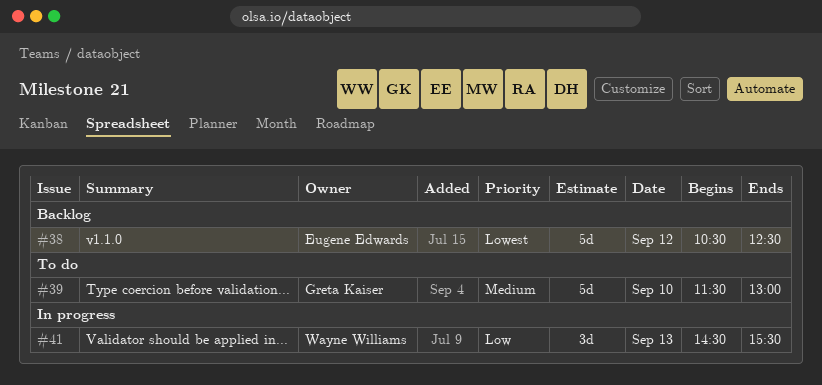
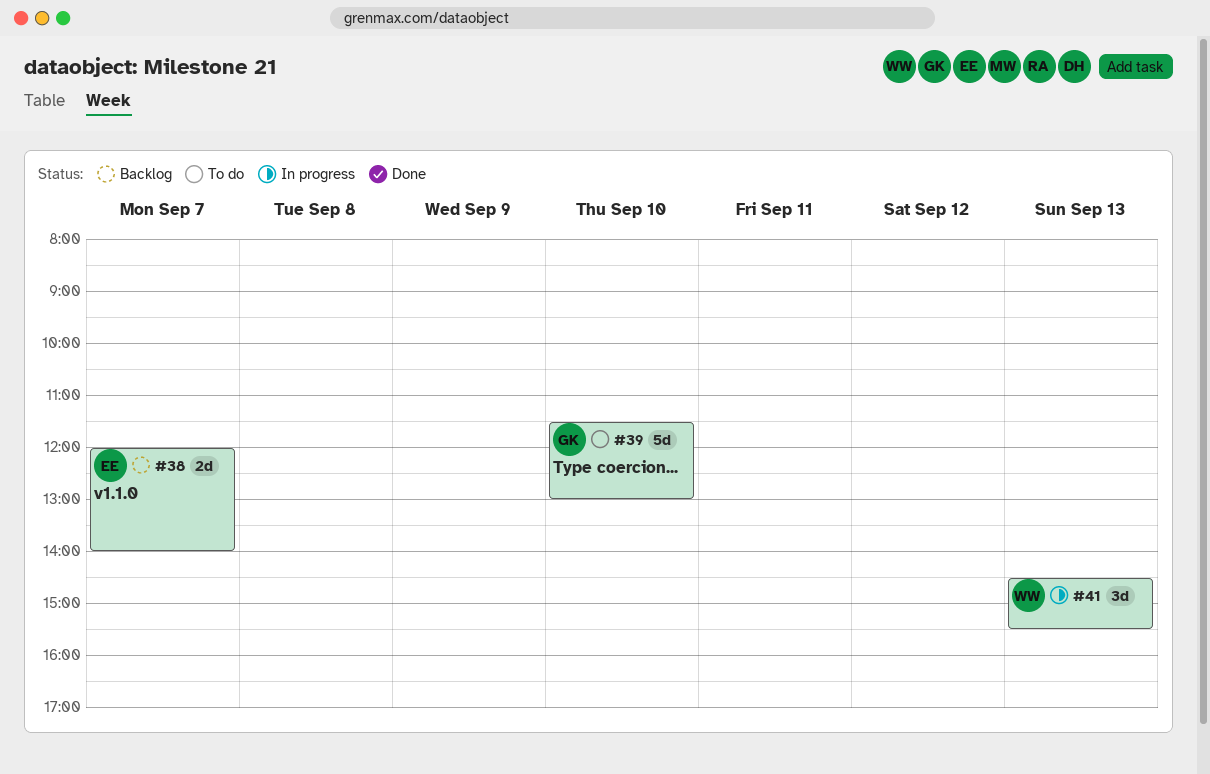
#38, estimate: 5d -> 2d
#38, day: Sep 12 -> Sep 7
#38, begins: 10:30 -> 12:00
#38, ends: 12:30 -> 14:00

